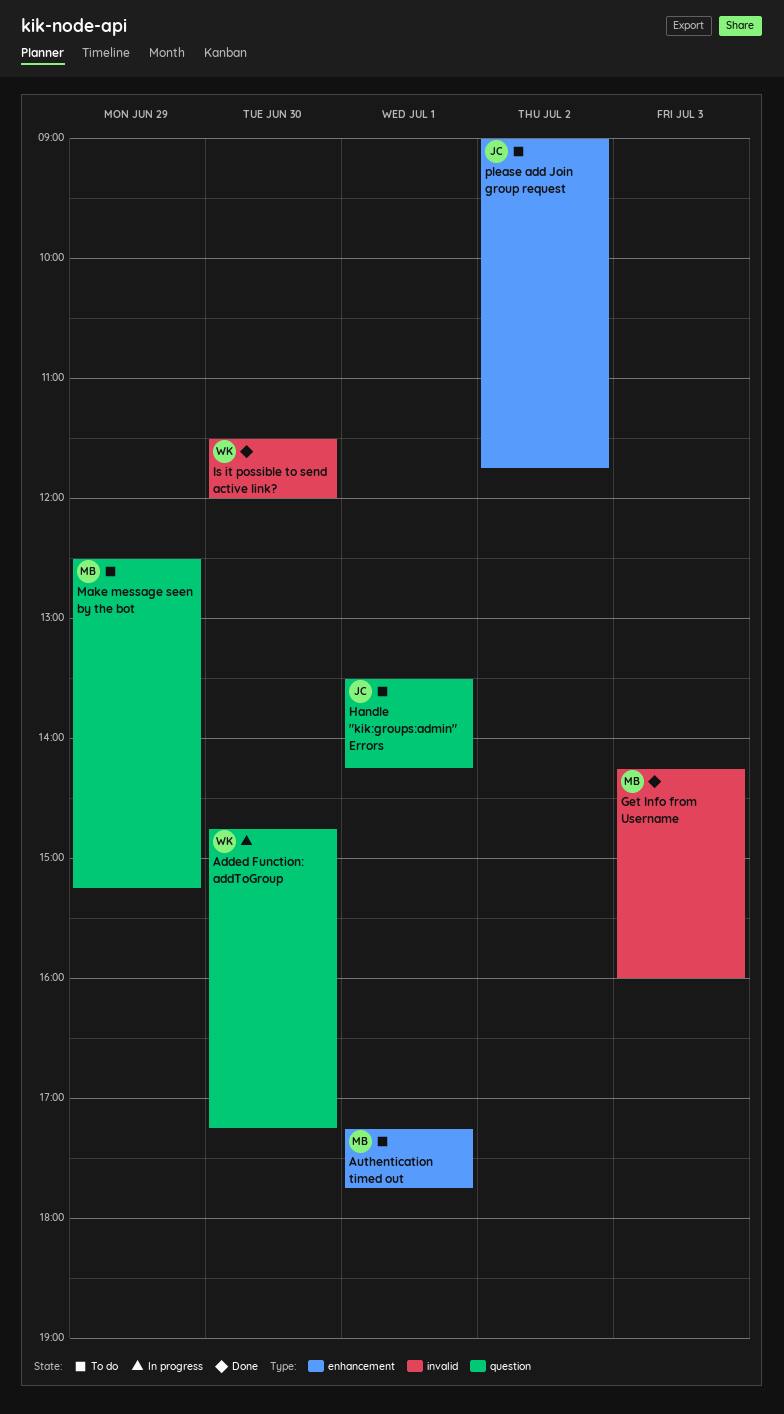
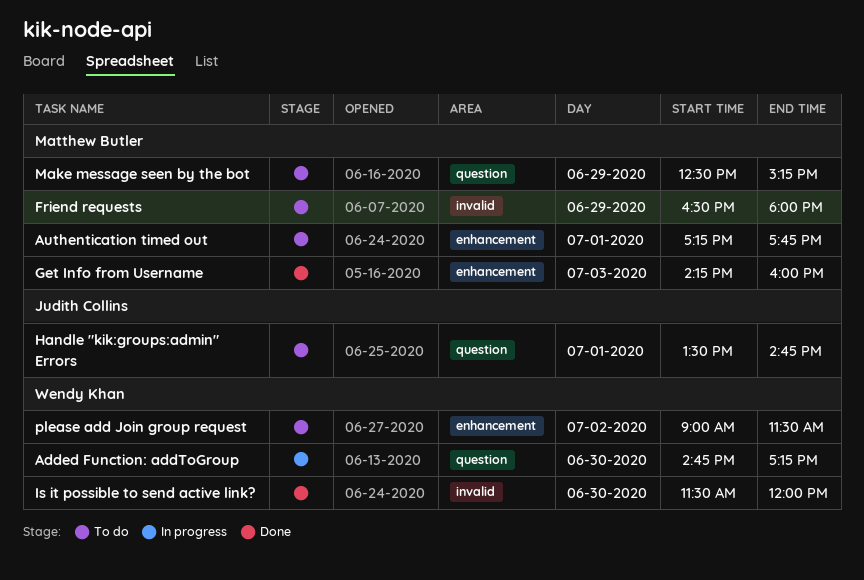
Friend requests: none -> present
Get Info from Username, label: invalid -> enhancement
Handle "kik:groups:admin" Errors, ends: 14:15 -> 14:45
please add Join group request, owner: Judith Collins -> Wendy Khan
please add Join group request, ends: 11:45 -> 11:30

